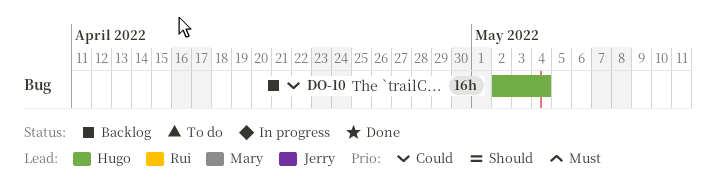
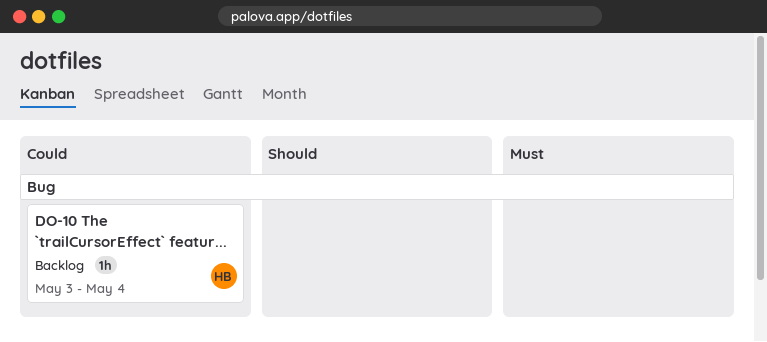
DO-10, estimate: 16h -> 1h
DO-10, start: May 2 -> May 3

